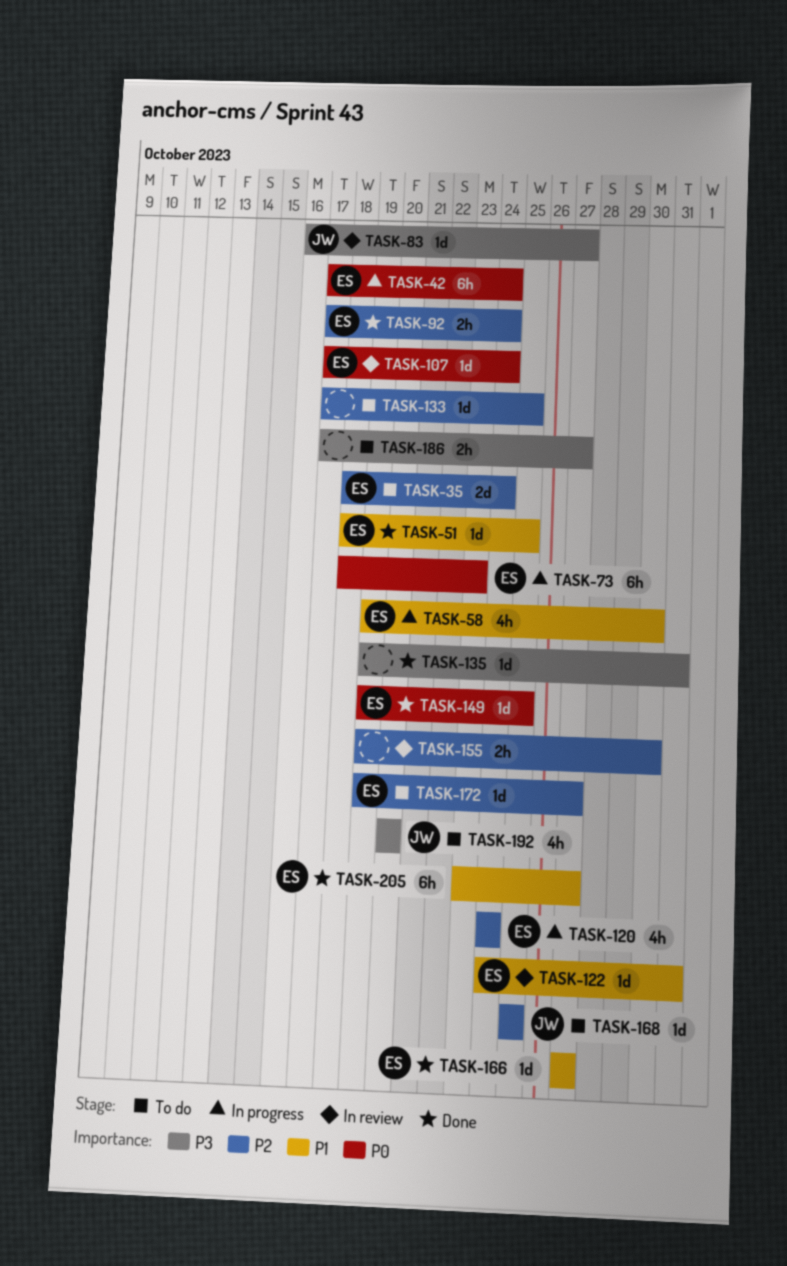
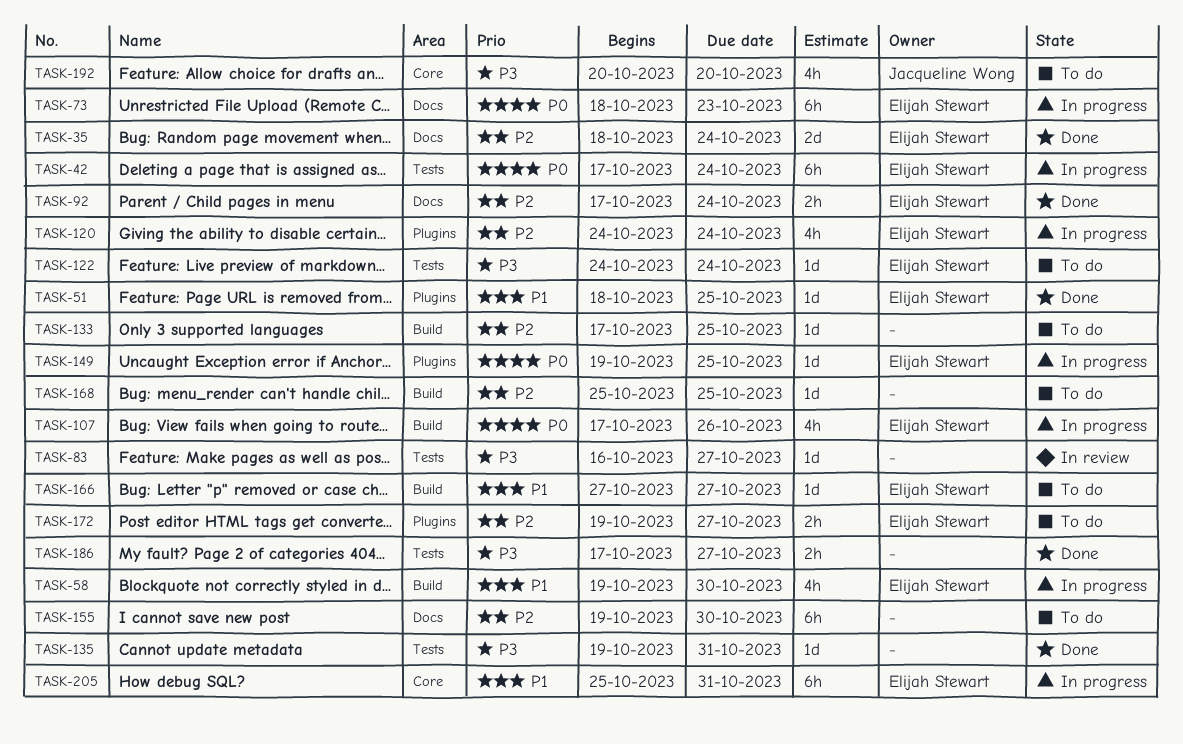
TASK-35, status: To do -> Done
TASK-83, owner: Jacqueline Wong -> none
TASK-107, status: In review -> In progress
TASK-107, estimate: 1d -> 4h
TASK-107, due: Oct 24 -> Oct 26
TASK-122, status: In review -> To do
TASK-122, priority: P1 -> P3
TASK-122, due: Oct 31 -> Oct 24
TASK-149, status: Done -> In progress
TASK-155, status: In review -> To do
TASK-155, estimate: 2h -> 6h
TASK-166, status: Done -> To do
TASK-168, owner: Jacqueline Wong -> none
TASK-172, estimate: 1d -> 2h
TASK-186, status: To do -> Done
TASK-205, status: Done -> In progress
TASK-205, start: Oct 23 -> Oct 25
TASK-205, due: Oct 27 -> Oct 31

